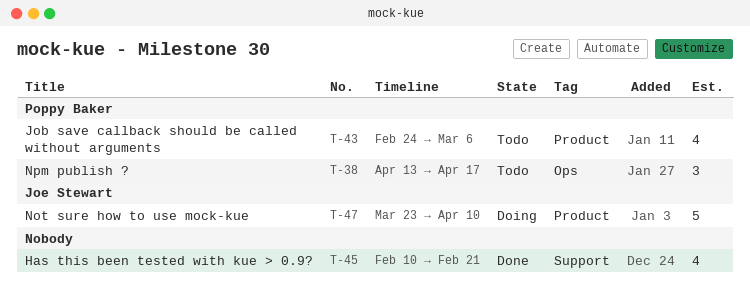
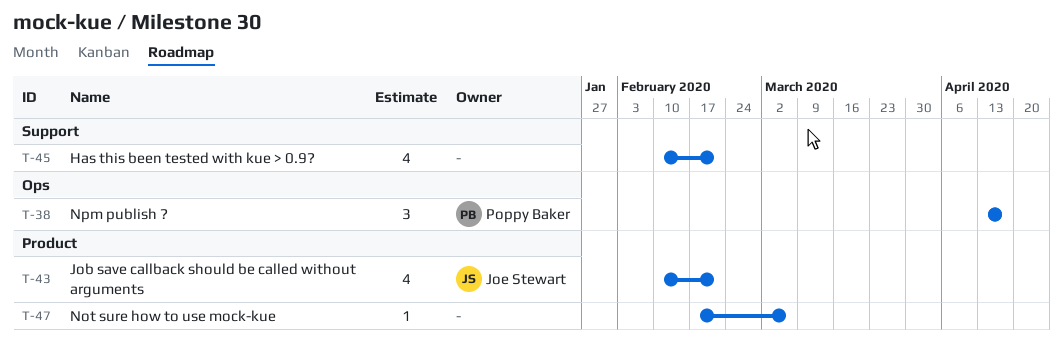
T-43, owner: Poppy Baker -> Joe Stewart
T-43, start: Feb 24 -> Feb 10
T-43, due: Mar 6 -> Feb 21
T-47, owner: Joe Stewart -> none
T-47, estimate: 5 -> 1
T-47, start: Mar 23 -> Feb 17
T-47, due: Apr 10 -> Mar 6

